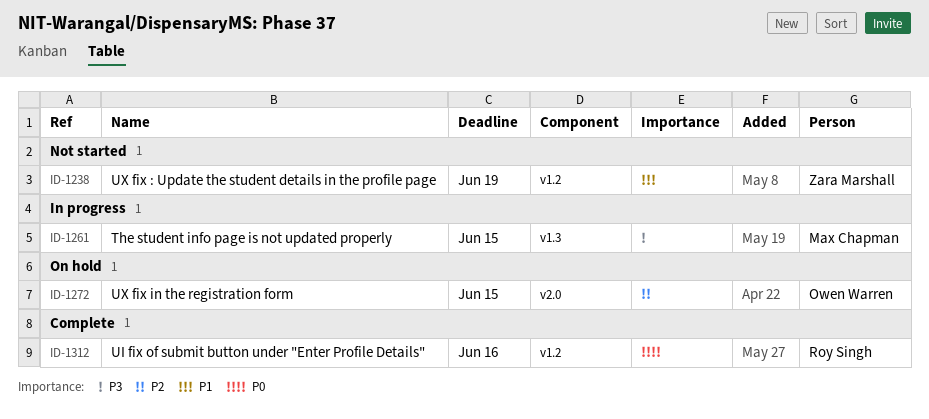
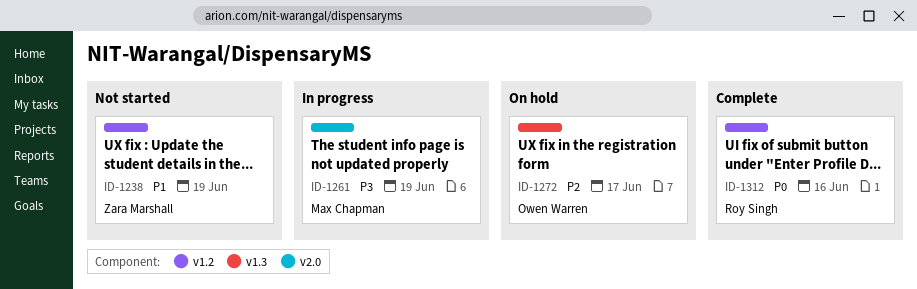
ID-1261, label: v1.3 -> v2.0
ID-1261, due: Jun 15 -> Jun 19
ID-1272, label: v2.0 -> v1.3
ID-1272, due: Jun 15 -> Jun 17

